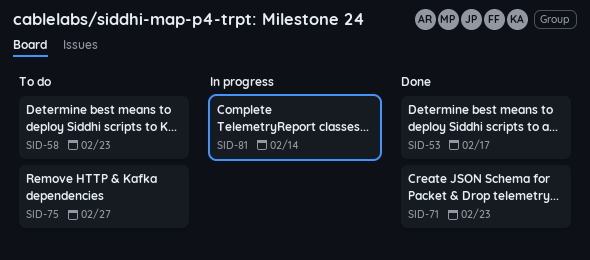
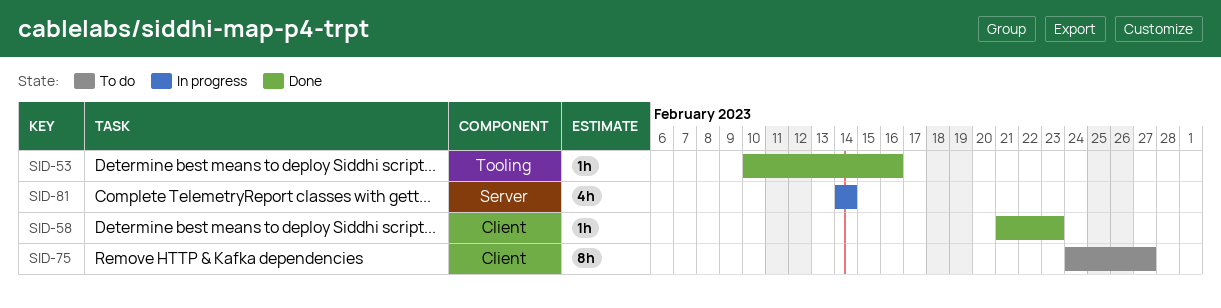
SID-53, due: Feb 17 -> Feb 16
SID-58, status: To do -> Done
SID-71: present -> none

